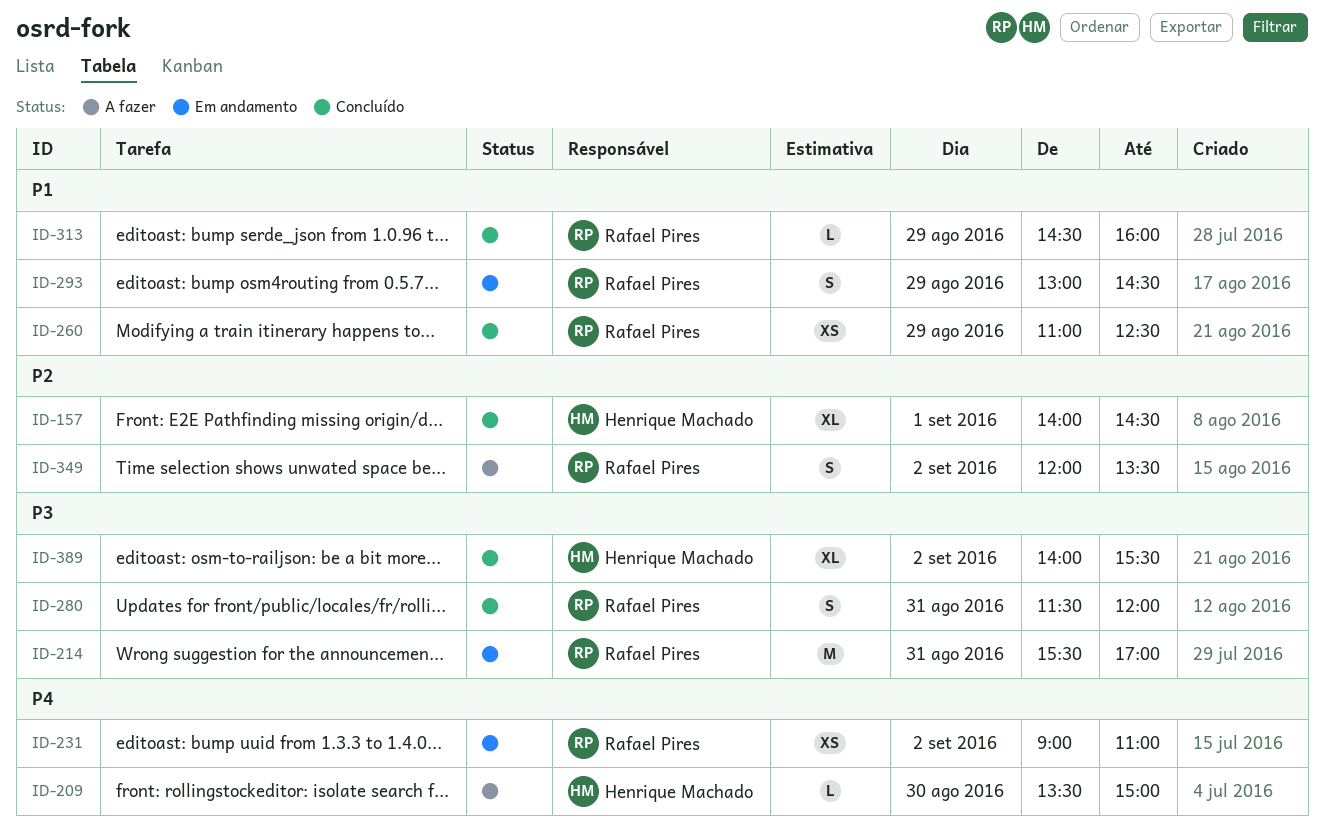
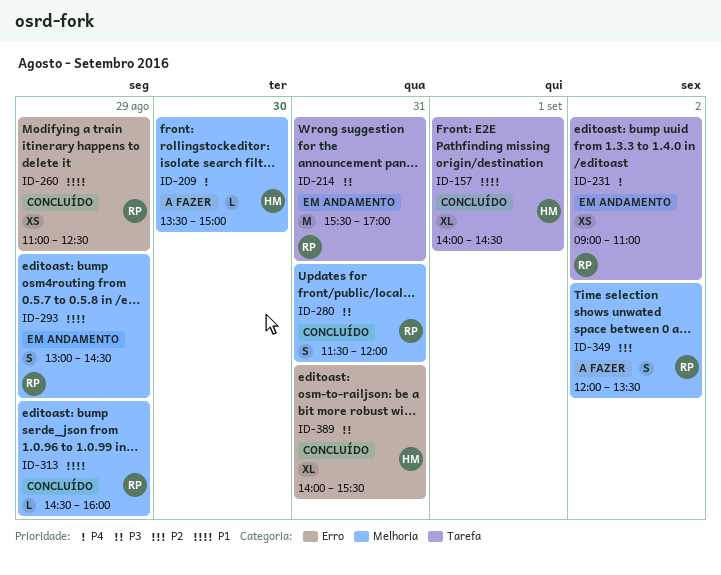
ID-157, priority: P2 -> P1
ID-389, day: Sep 2 -> Aug 31

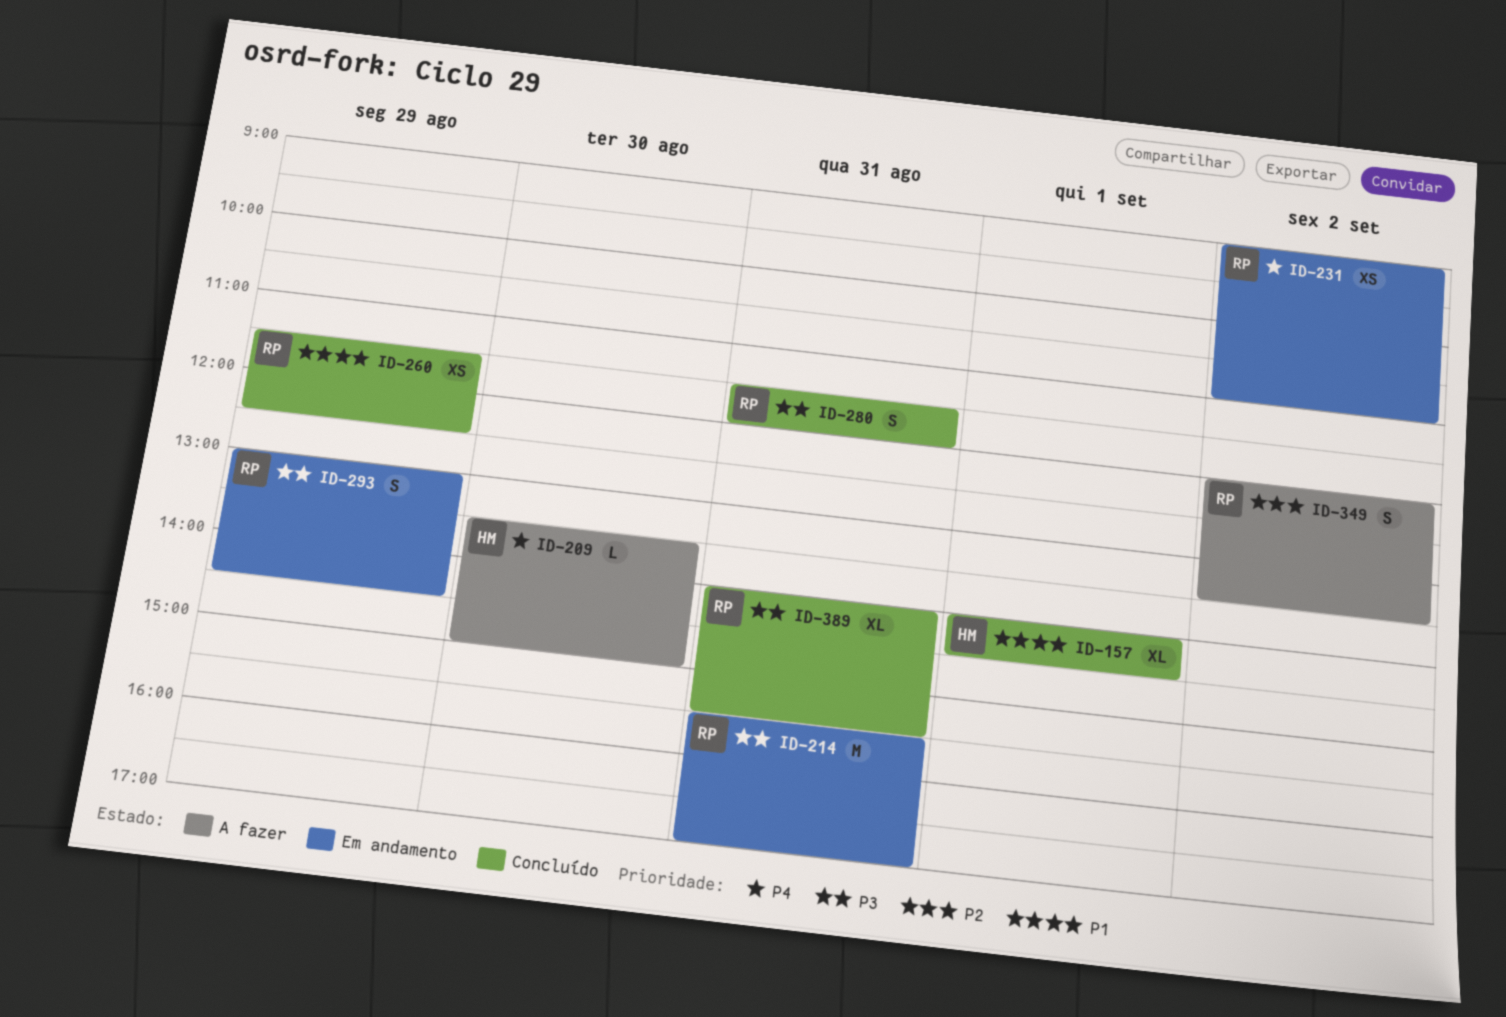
ID-260, begins: 11:00 -> 11:30
ID-293, priority: P1 -> P3
ID-313: present -> none
ID-389, owner: HM -> RP

